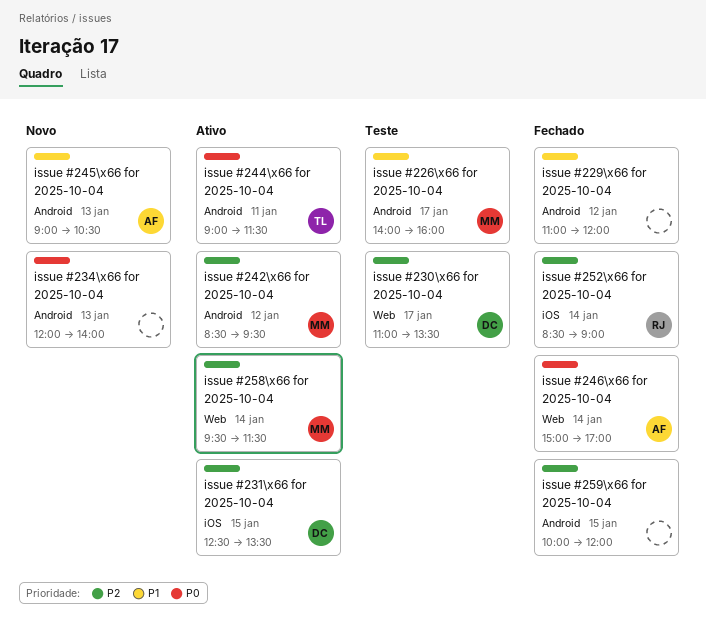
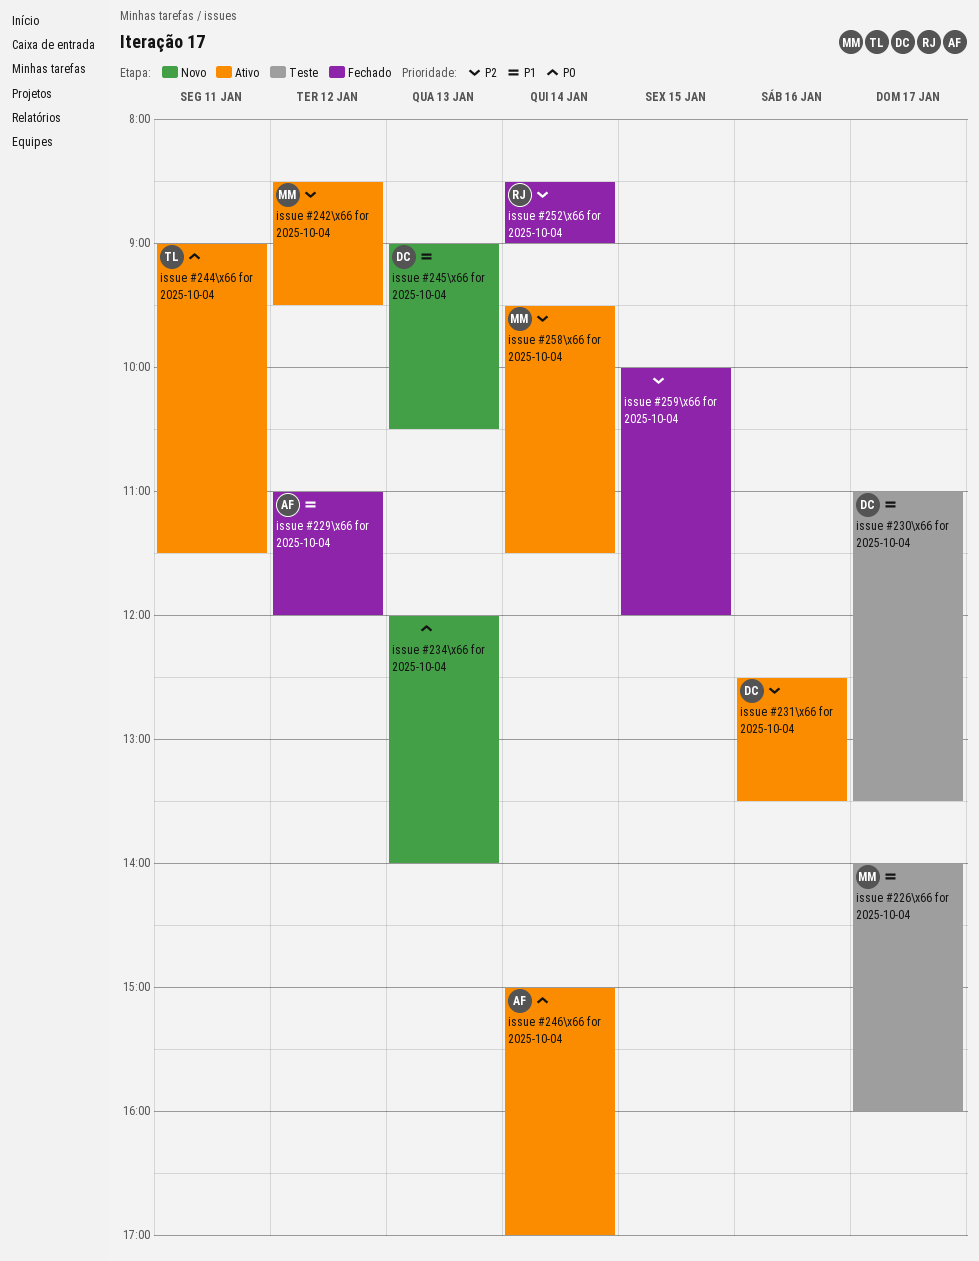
issue #229\x66 for 2025-10-04, owner: none -> AF
issue #230\x66 for 2025-10-04, priority: P2 -> P1
issue #231\x66 for 2025-10-04, day: Jan 15 -> Jan 16
issue #245\x66 for 2025-10-04, owner: AF -> DC
issue #246\x66 for 2025-10-04, status: Fechado -> Ativo

